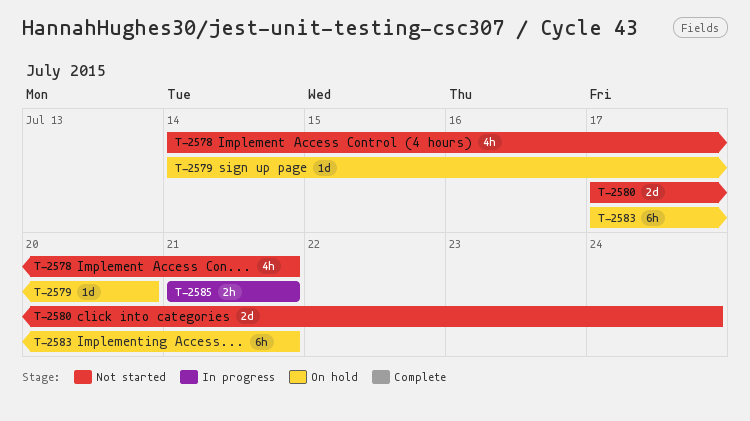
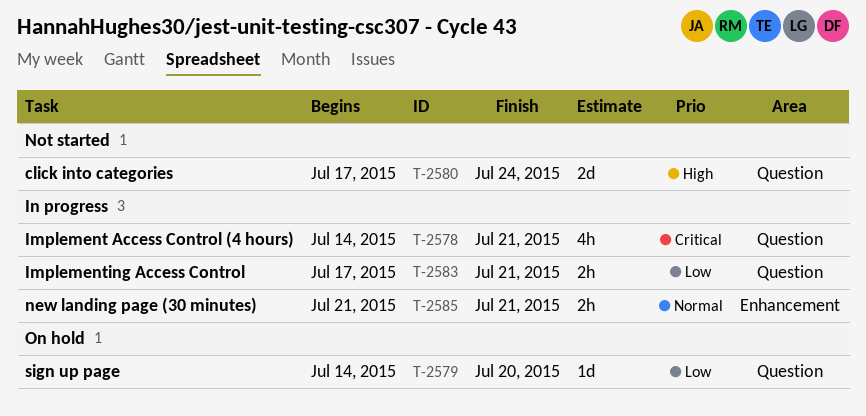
T-2578, status: Not started -> In progress
T-2583, status: On hold -> In progress
T-2583, estimate: 6h -> 2h

